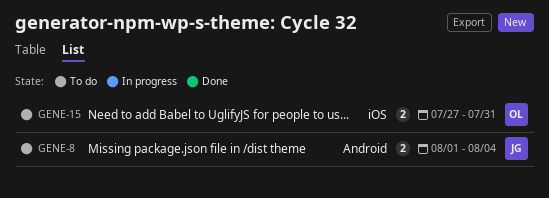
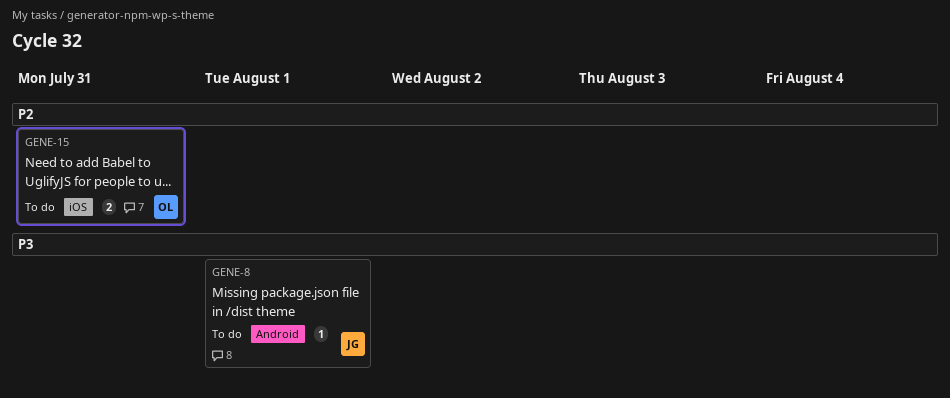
GENE-8, estimate: 2 -> 1
GENE-8, due: Aug 4 -> Aug 1

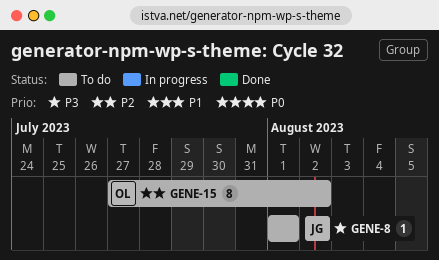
GENE-15, estimate: 2 -> 8
GENE-15, due: Jul 31 -> Aug 2

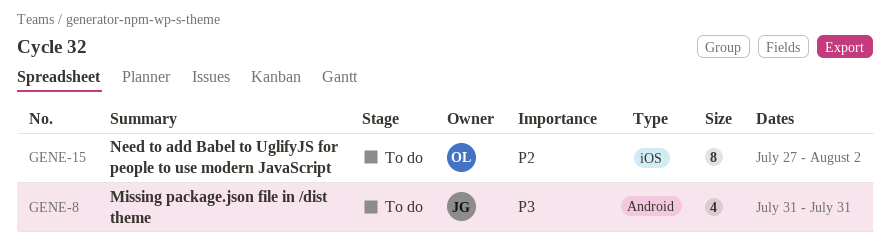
GENE-8, estimate: 1 -> 4
GENE-8, start: Aug 1 -> Jul 31
GENE-8, due: Aug 1 -> Jul 31

